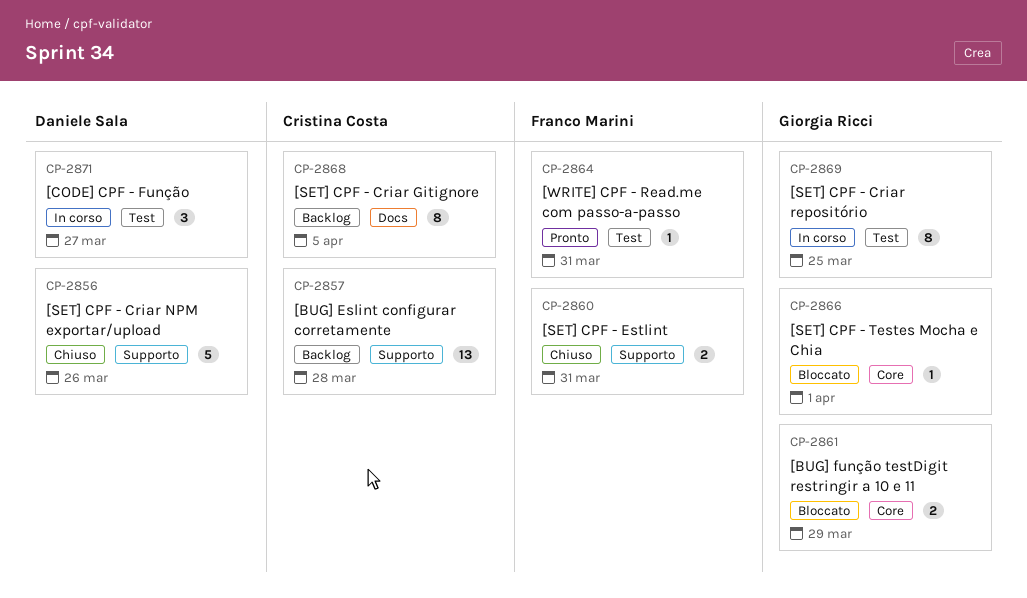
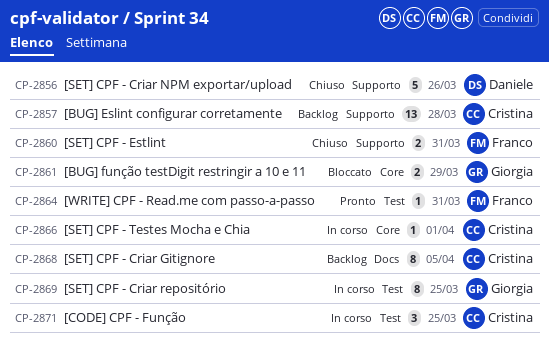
CP-2866, status: Bloccato -> In corso
CP-2866, owner: Giorgia Ricci -> Cristina Costa
CP-2871, owner: Daniele Sala -> Cristina Costa
CP-2871, due: Mar 27 -> Mar 25

